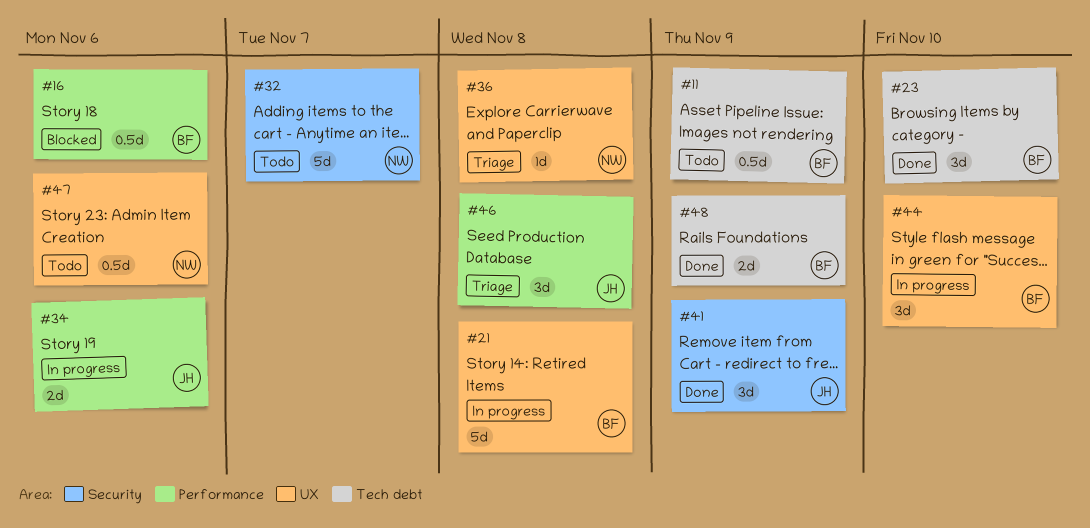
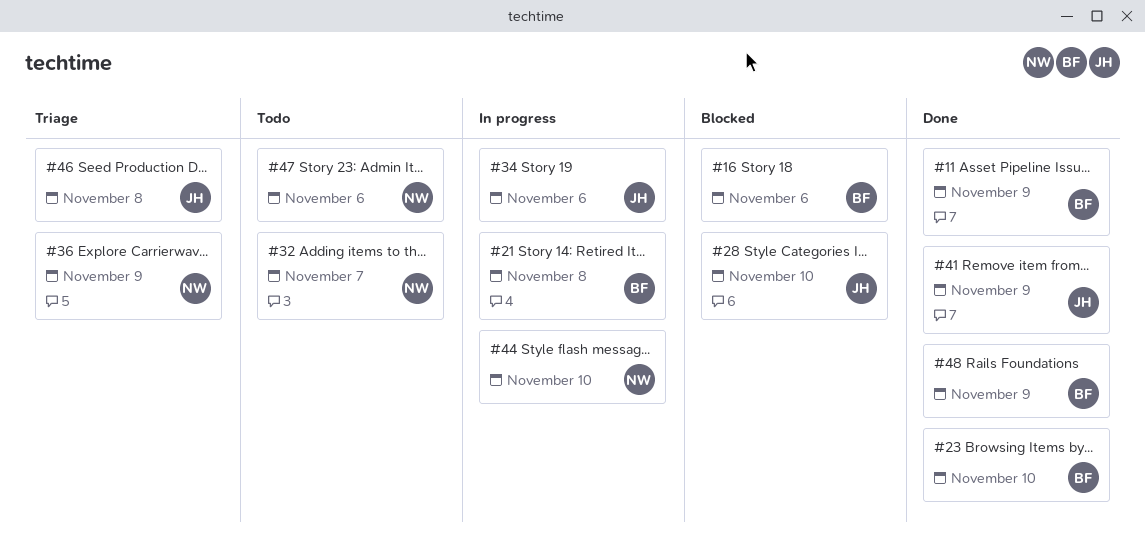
#11, status: Todo -> Done
#28: none -> present
#36, due: Nov 8 -> Nov 9
#44, owner: BF -> NW

